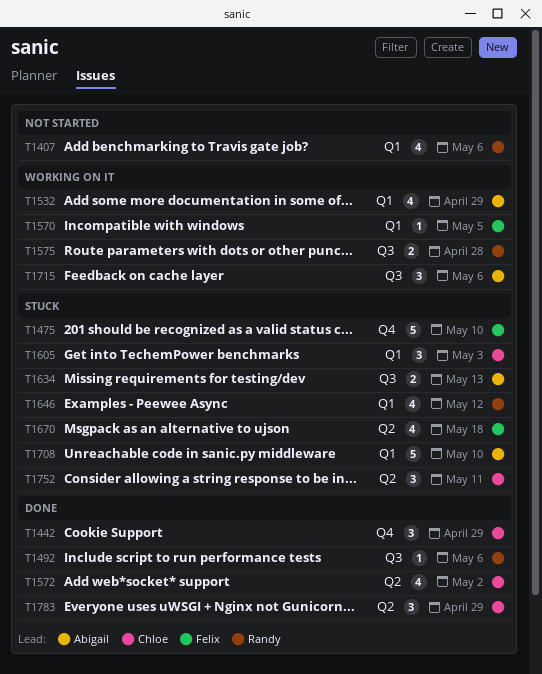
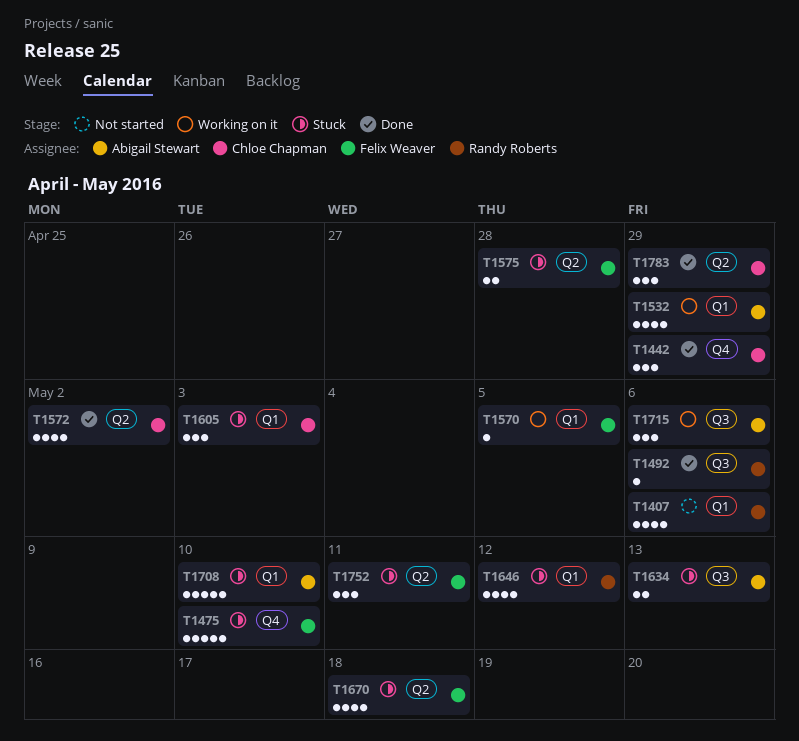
T1575, status: Working on it -> Stuck
T1575, owner: Randy Roberts -> Felix Weaver
T1575, label: Q3 -> Q2
T1752, owner: Chloe Chapman -> Felix Weaver

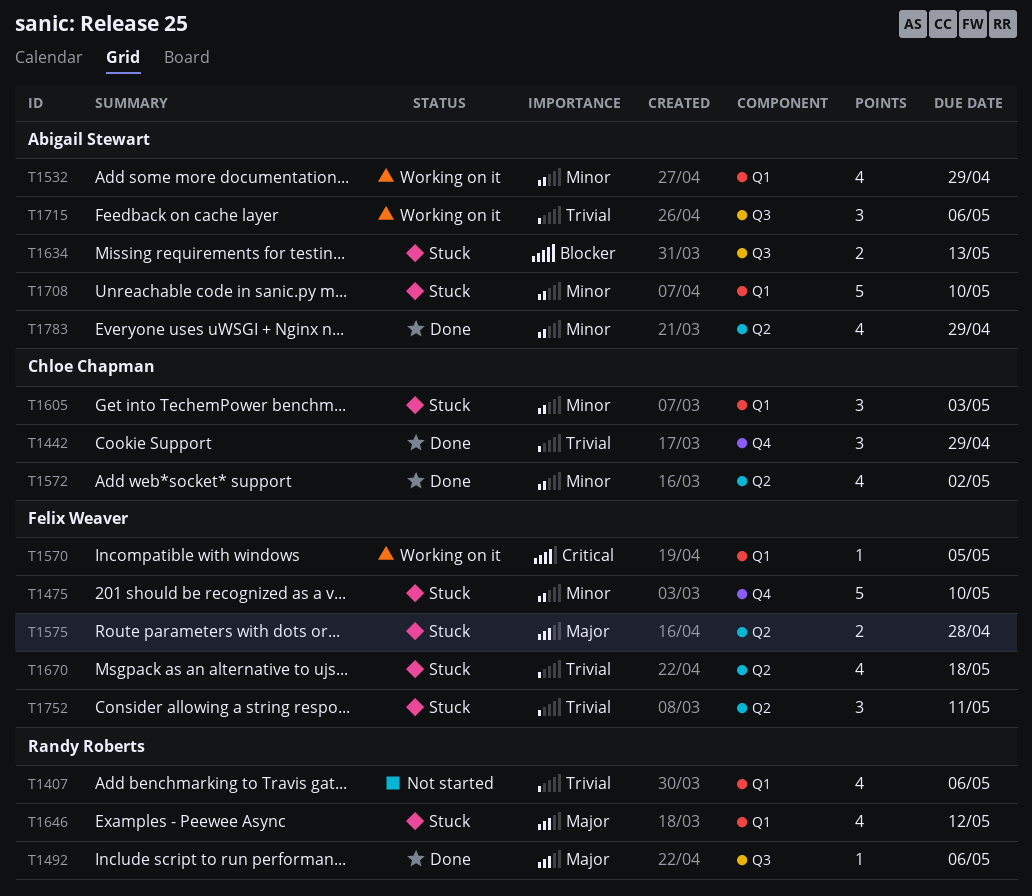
T1783, owner: Chloe Chapman -> Abigail Stewart
T1783, estimate: 3 -> 4

